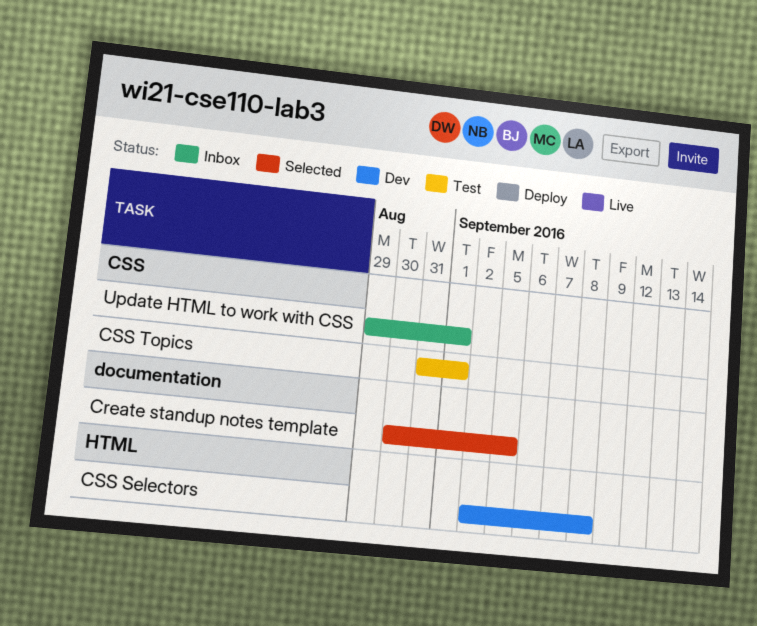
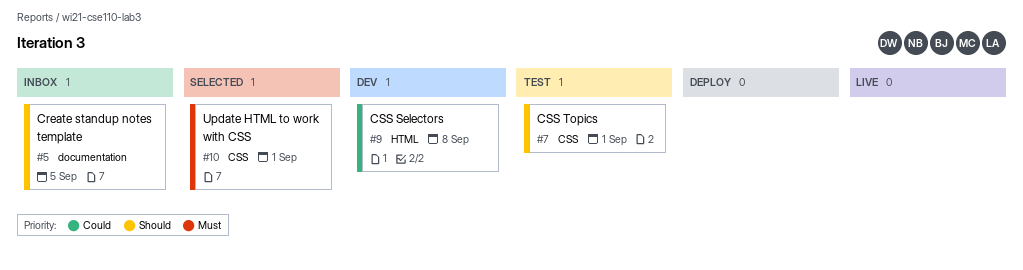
Create standup notes template, status: Selected -> Inbox
Update HTML to work with CSS, status: Inbox -> Selected

